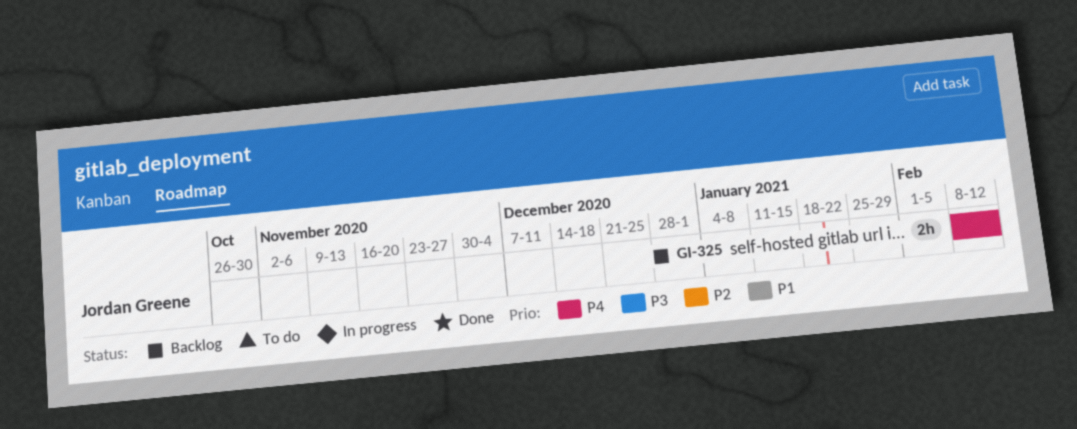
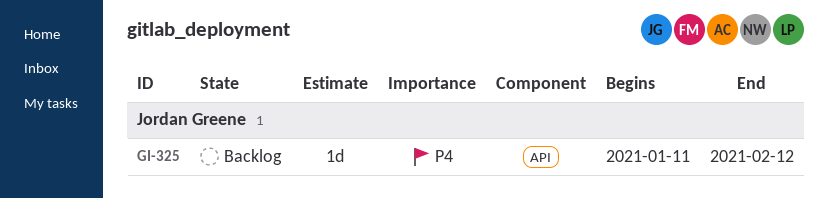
GI-325, estimate: 2h -> 1d
GI-325, start: Feb 8 -> Jan 11

